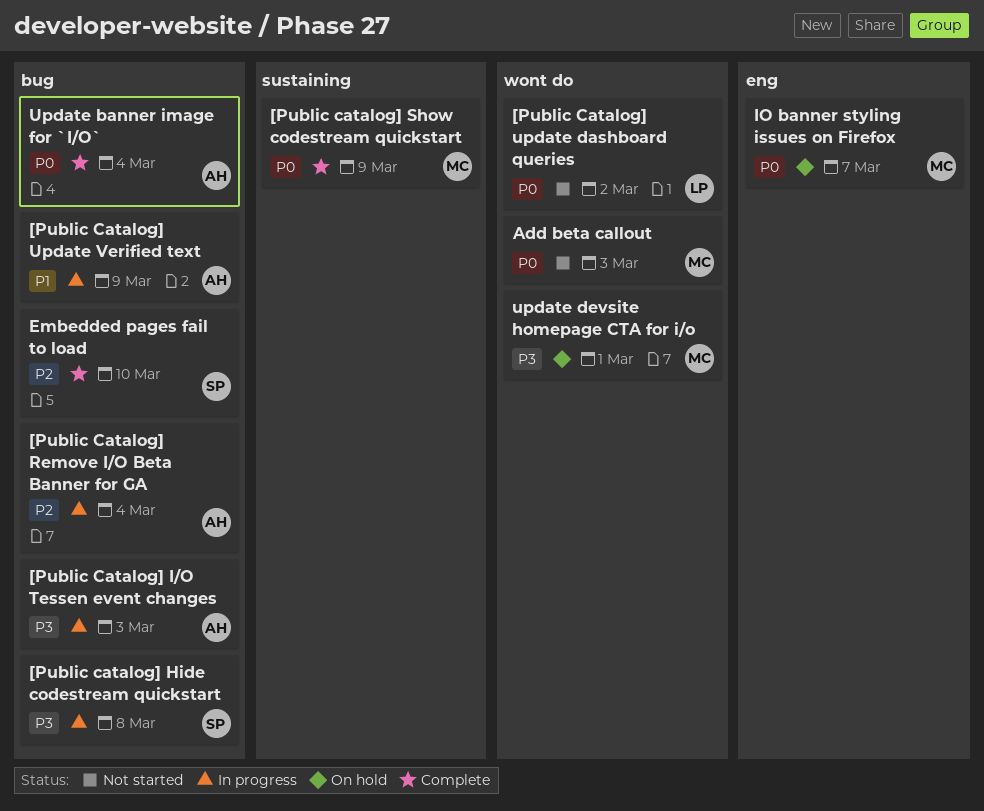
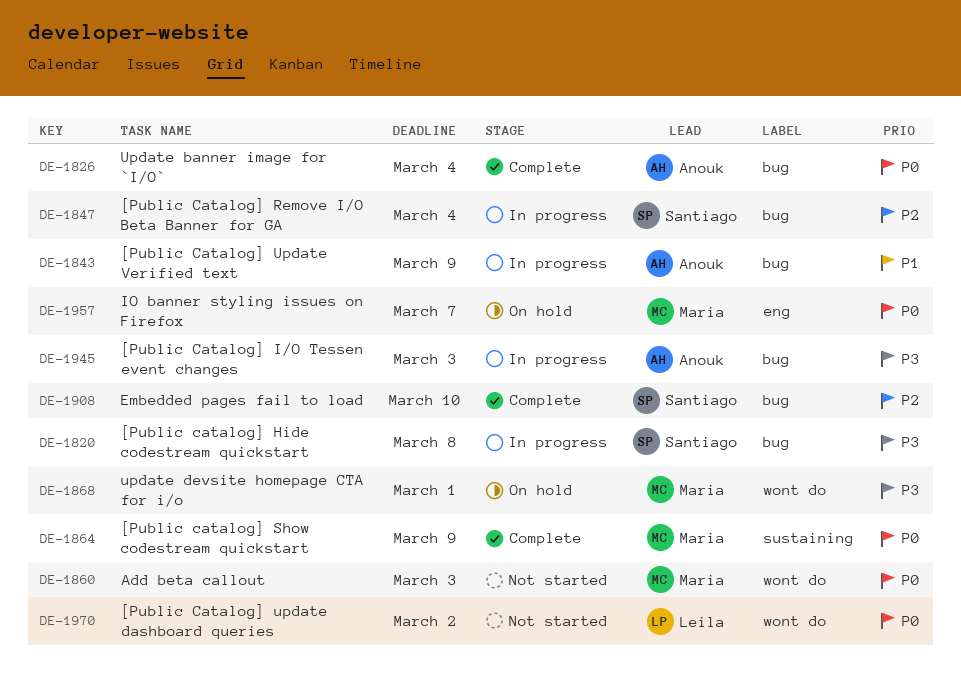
[Public Catalog] Remove I/O Beta Banner for GA, owner: Anouk -> Santiago

